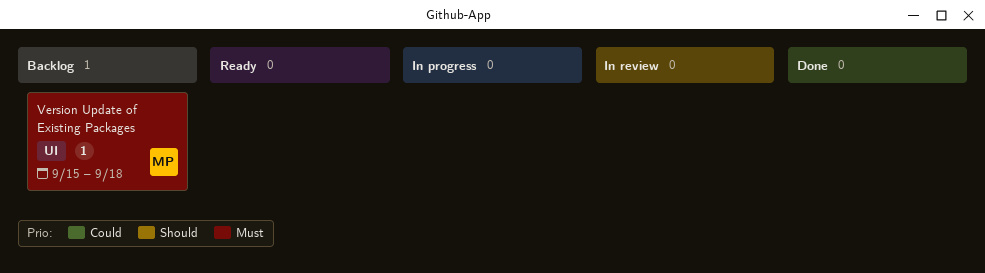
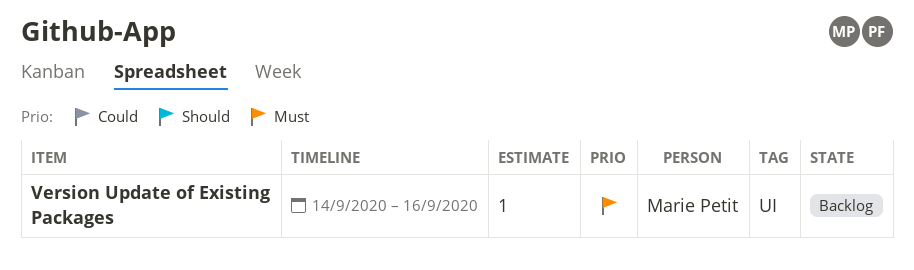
Version Update of Existing Packages, start: Sep 15 -> Sep 14
Version Update of Existing Packages, due: Sep 18 -> Sep 16

